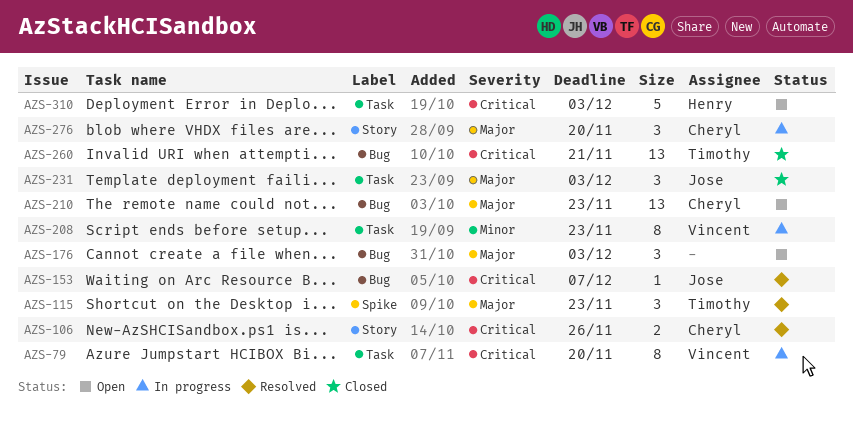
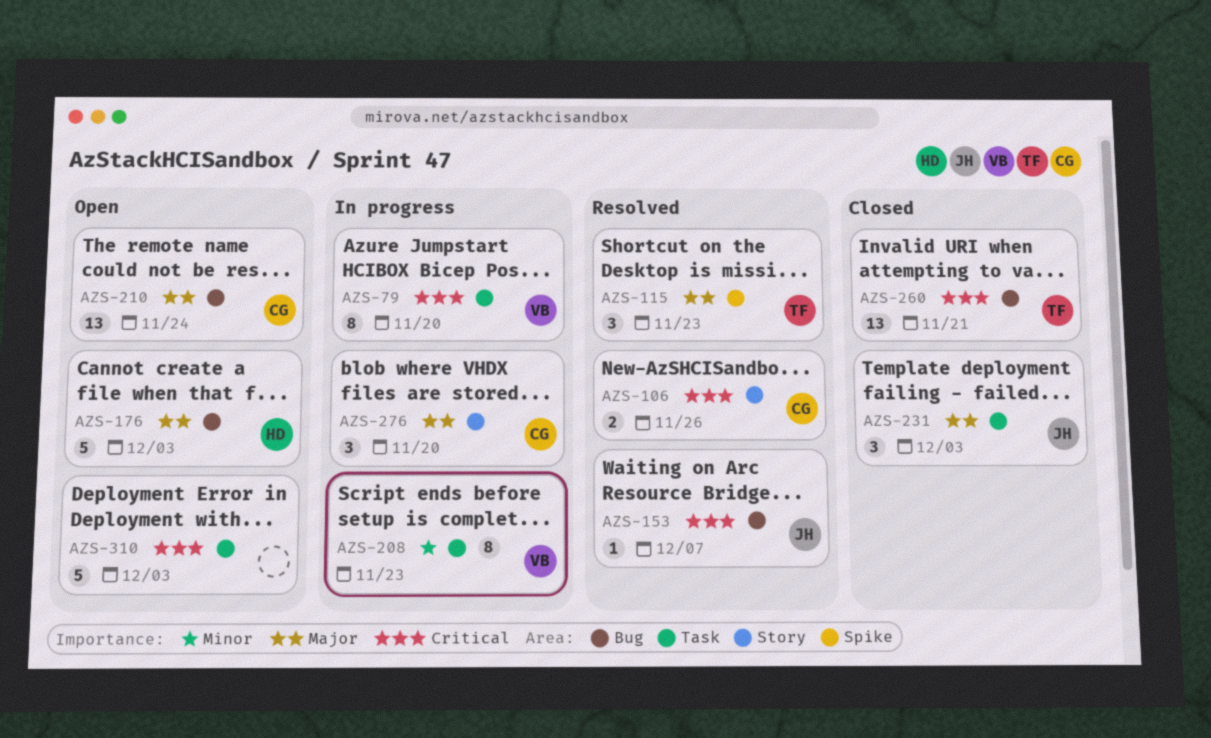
AZS-176, owner: none -> Henry
AZS-176, estimate: 3 -> 5
AZS-210, due: Nov 23 -> Nov 24
AZS-310, owner: Henry -> none

